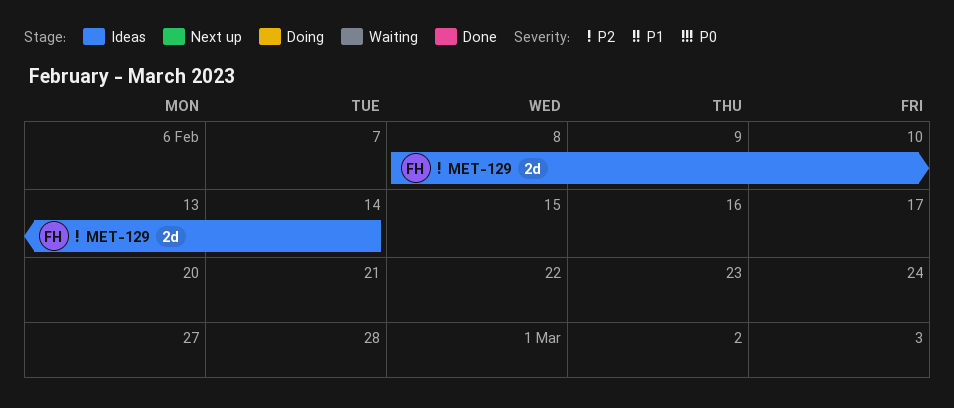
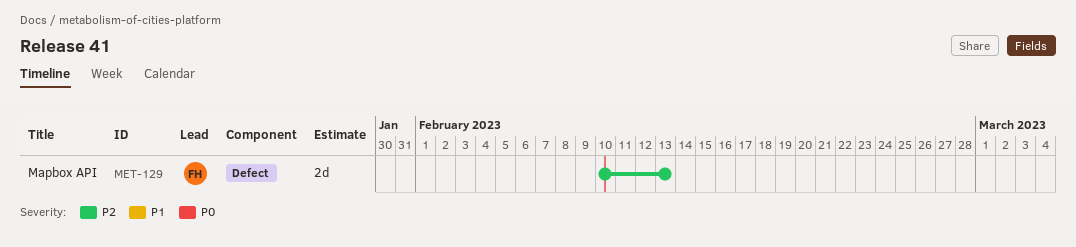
MET-129, start: Feb 8 -> Feb 10
MET-129, due: Feb 14 -> Feb 13

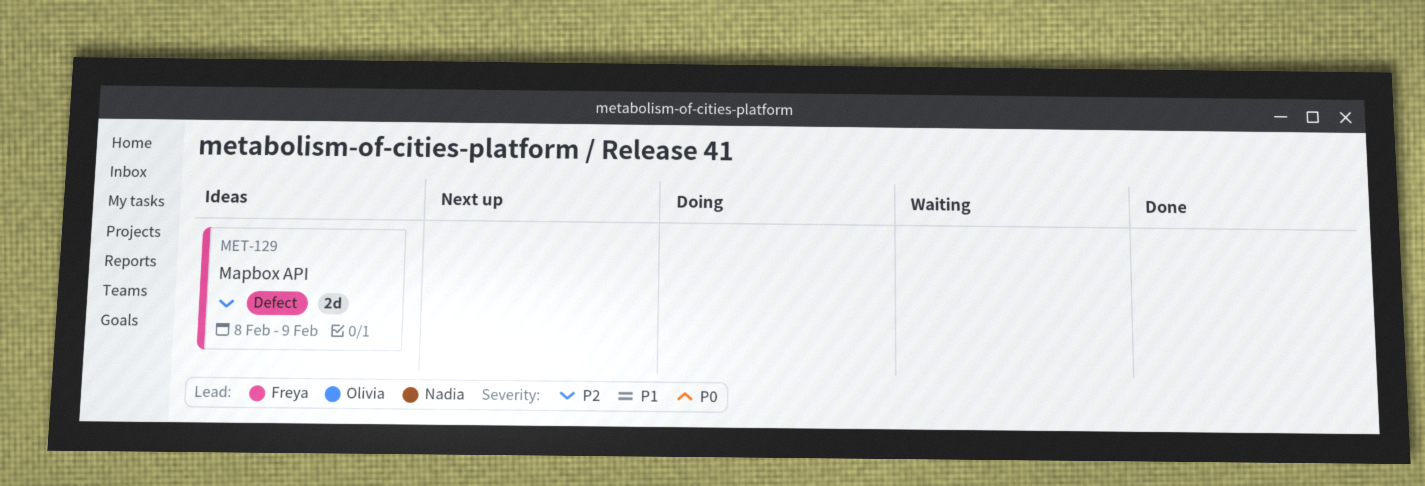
MET-129, start: Feb 10 -> Feb 8
MET-129, due: Feb 13 -> Feb 9

